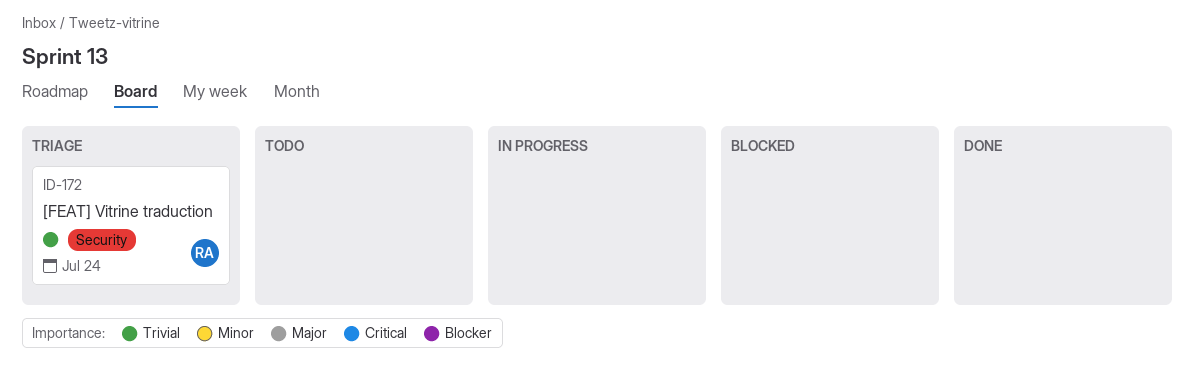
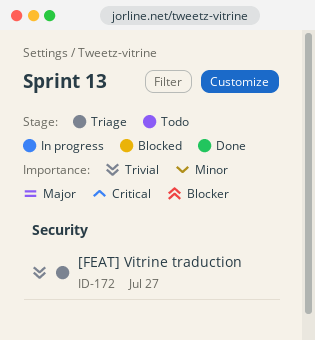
ID-172, due: Jul 24 -> Jul 27

